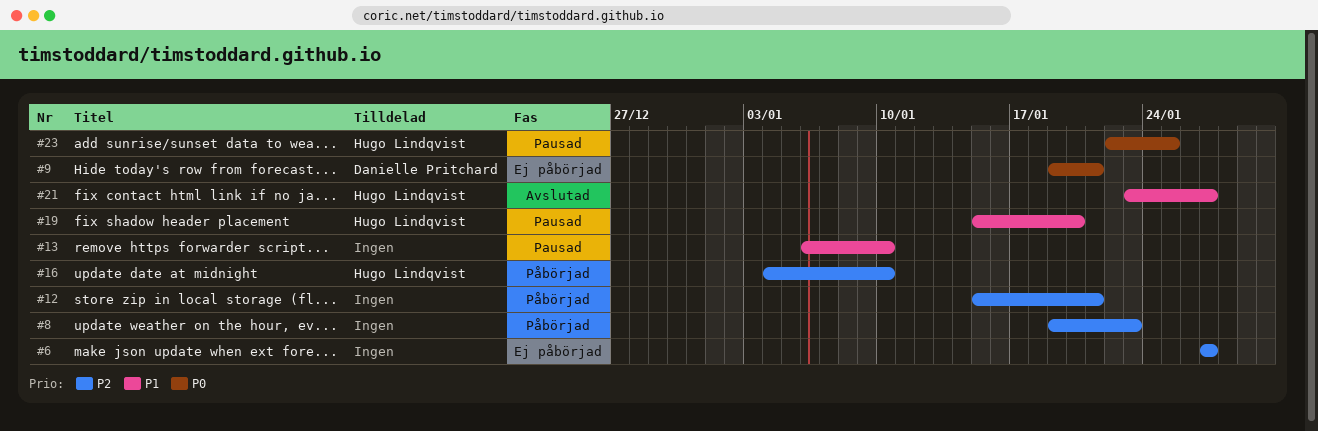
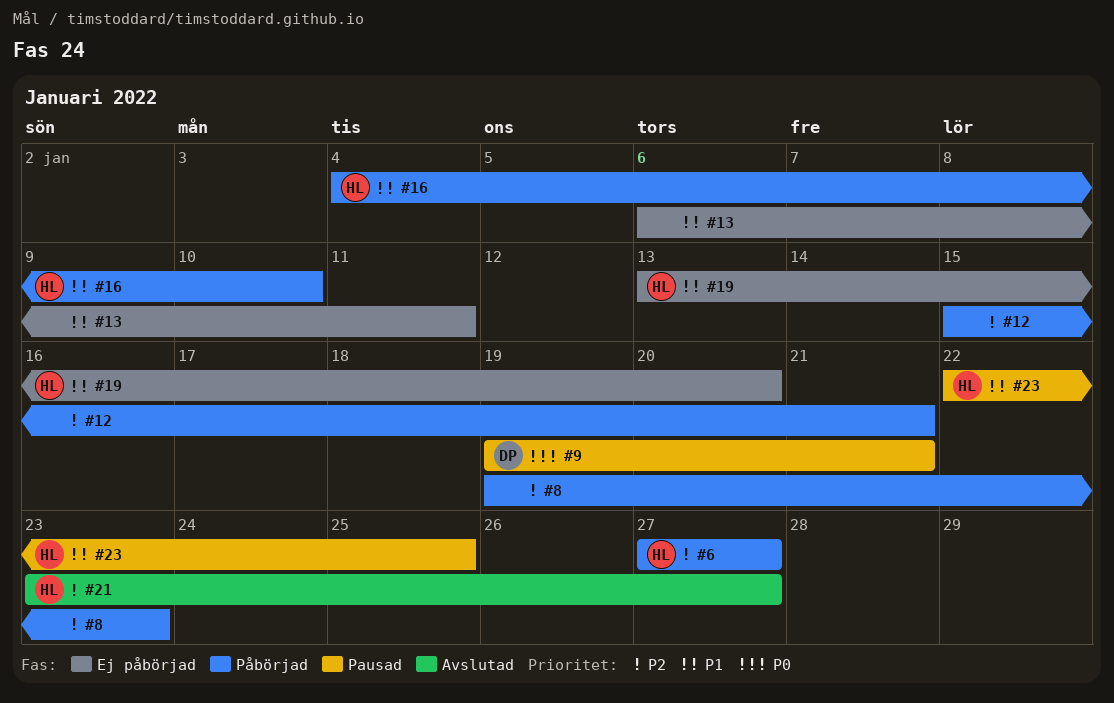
#6, status: Ej påbörjad -> Påbörjad
#6, owner: none -> Hugo Lindqvist
#9, status: Ej påbörjad -> Pausad
#13, status: Pausad -> Ej påbörjad
#13, due: Jan 10 -> Jan 11
#16, priority: P2 -> P1
#19, status: Pausad -> Ej påbörjad
#19, start: Jan 15 -> Jan 13
#21, priority: P1 -> P2
#23, priority: P0 -> P1

